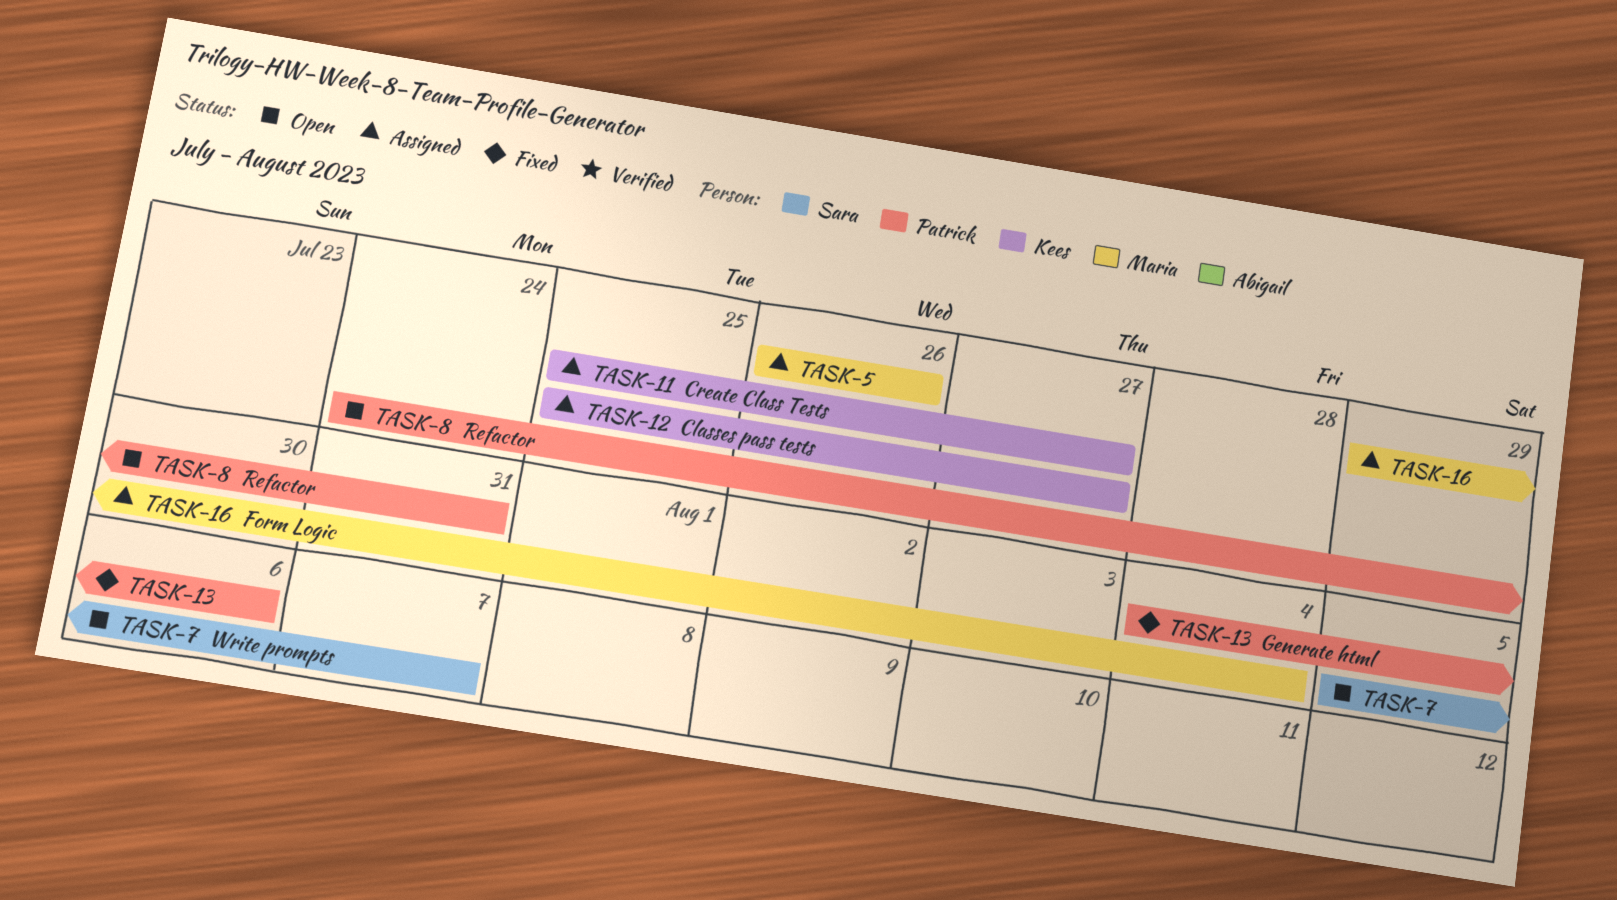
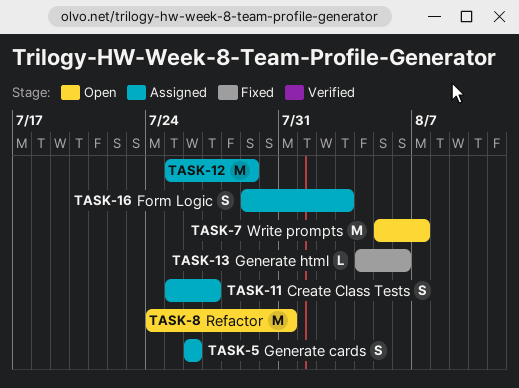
TASK-12, due: Jul 27 -> Jul 29
TASK-16, due: Aug 4 -> Aug 3

